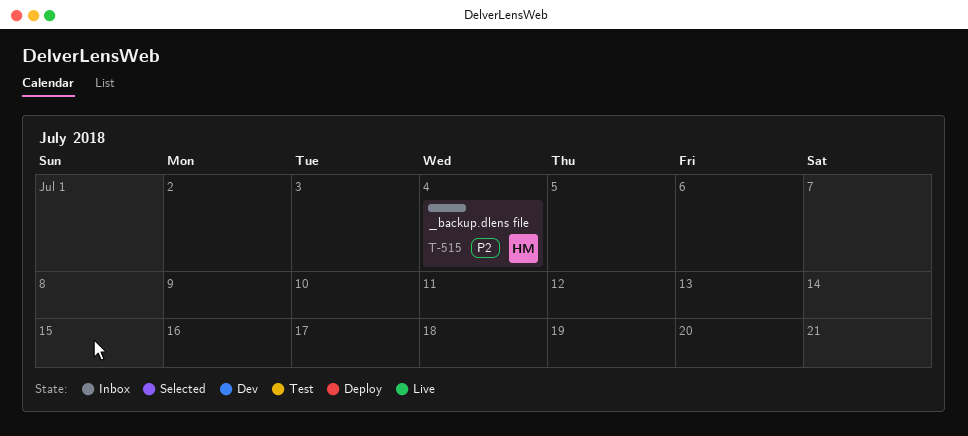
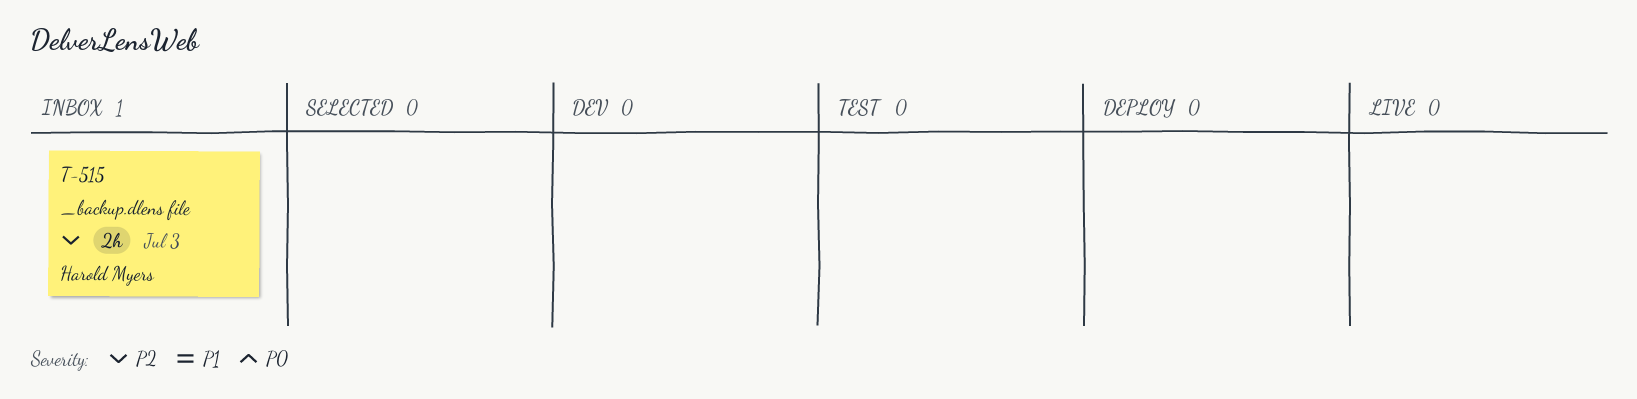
T-515, due: Jul 4 -> Jul 3

